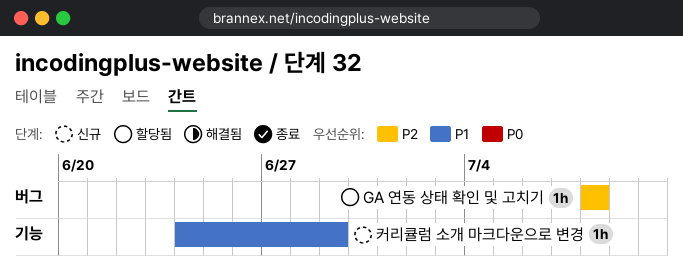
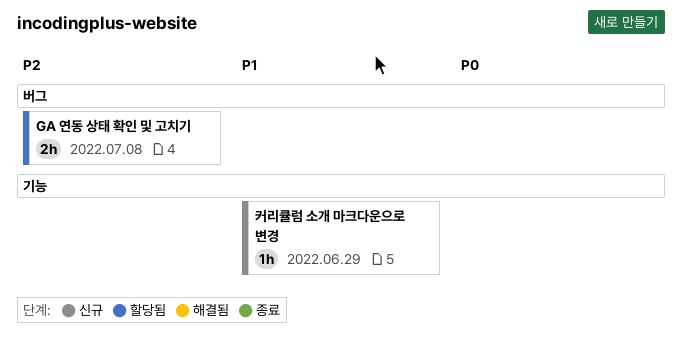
GA 연동 상태 확인 및 고치기, estimate: 1h -> 2h

